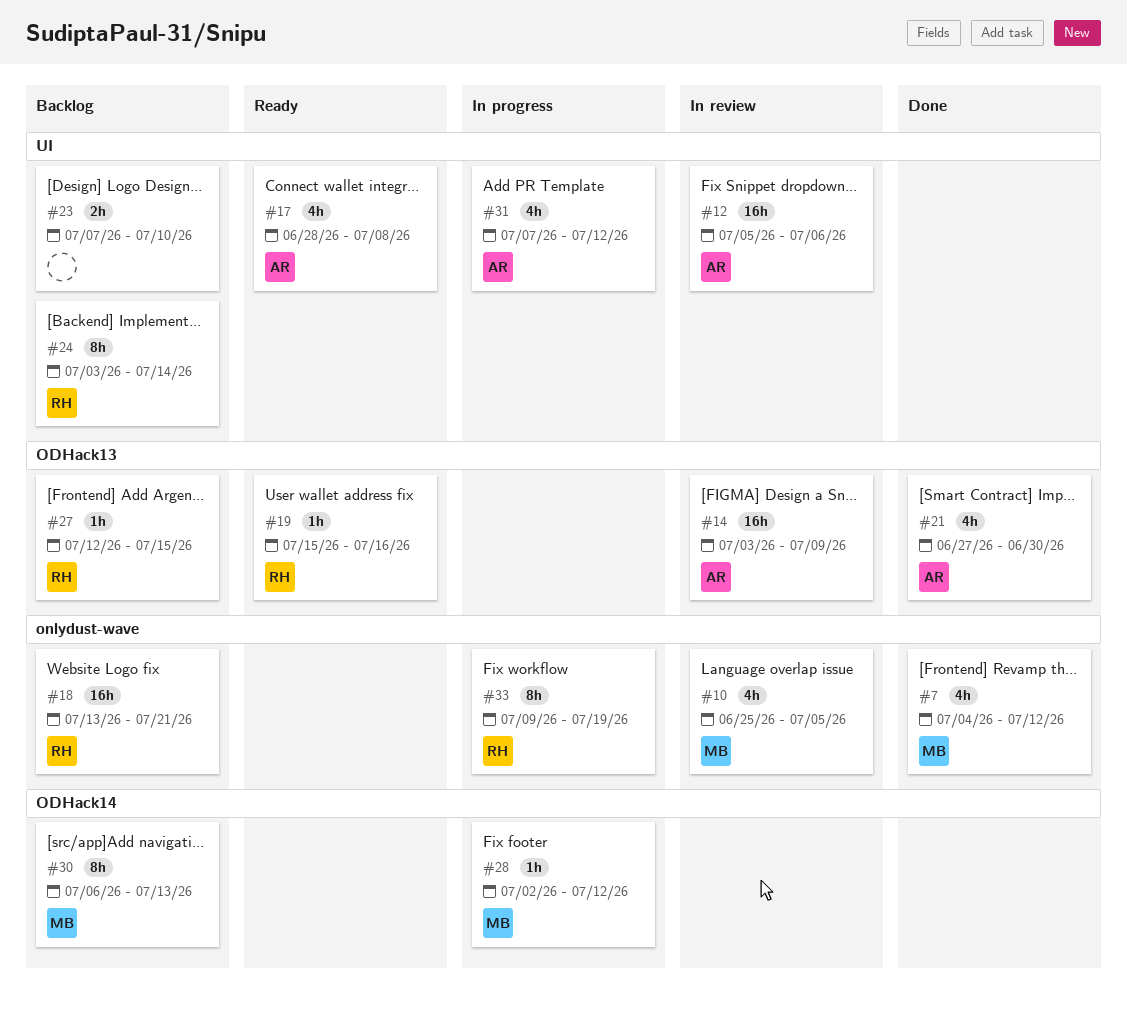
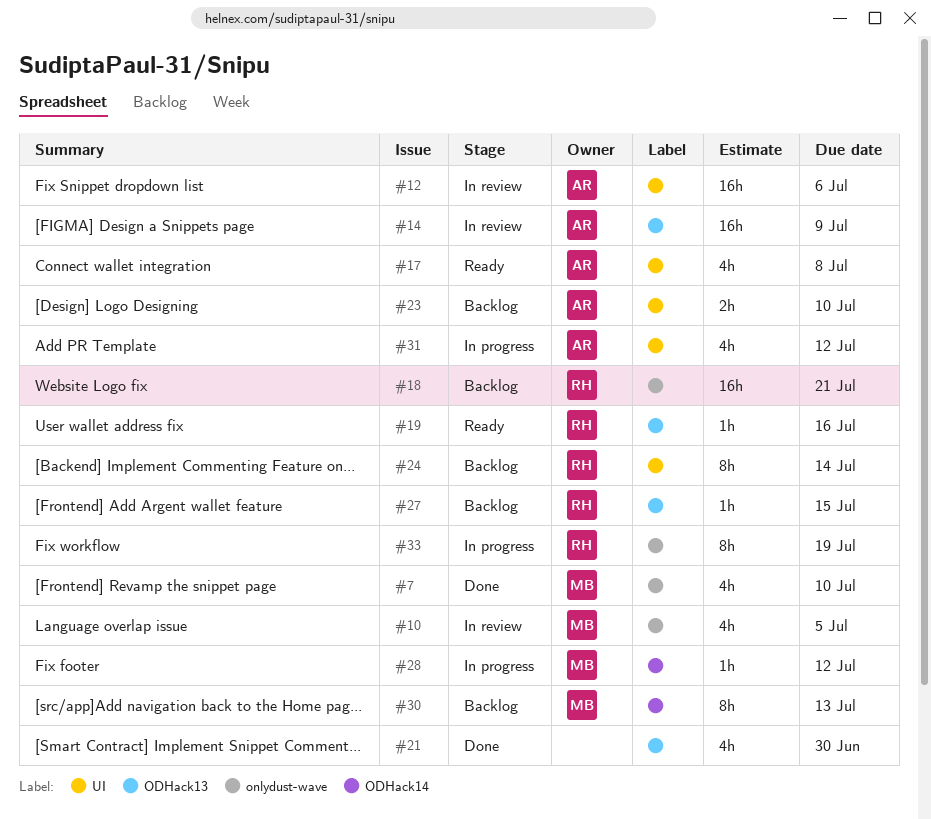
#7, due: Jul 12 -> Jul 10
#21, owner: AR -> none
#23, owner: none -> AR

